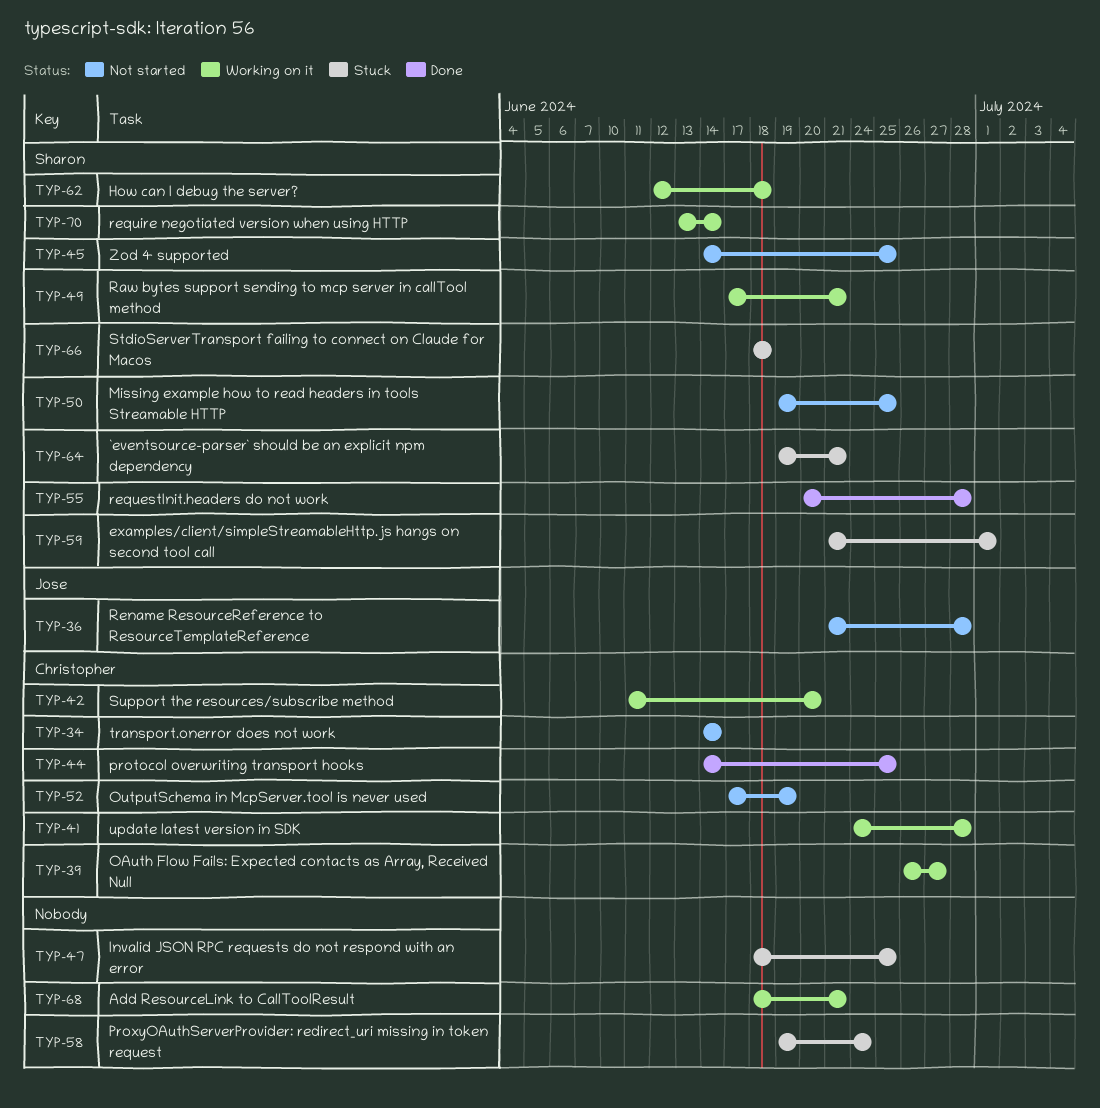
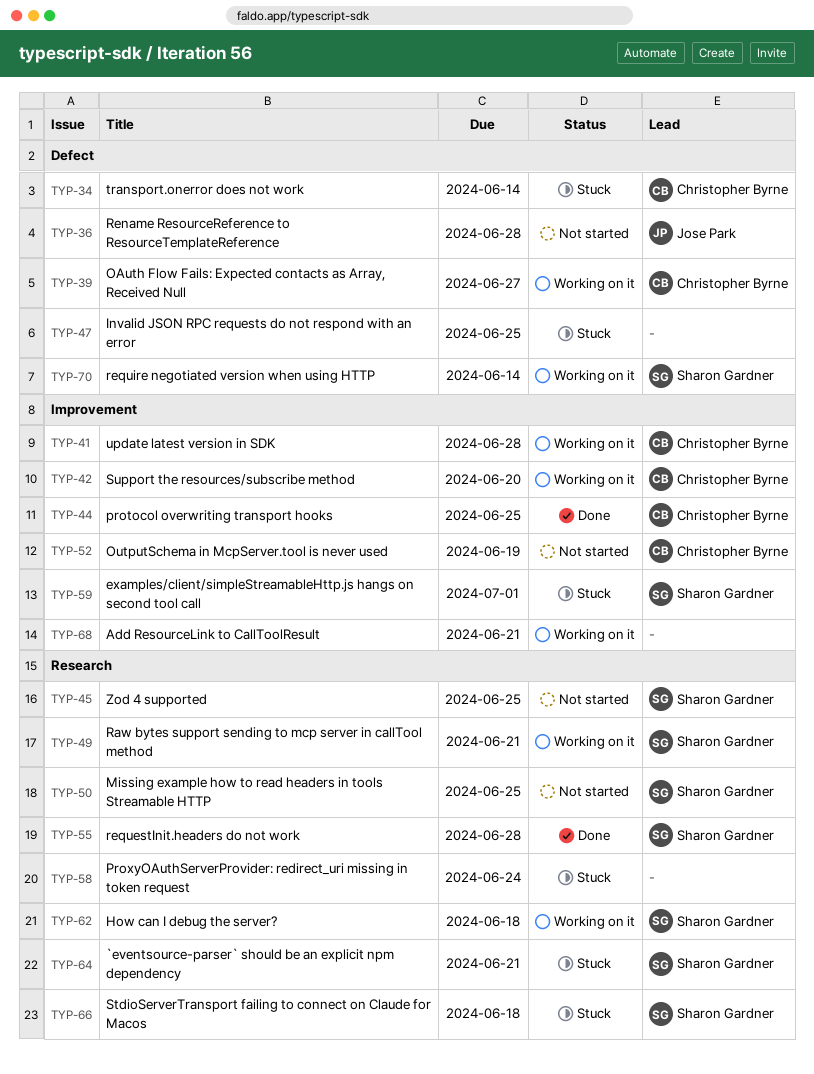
TYP-34, status: Not started -> Stuck

